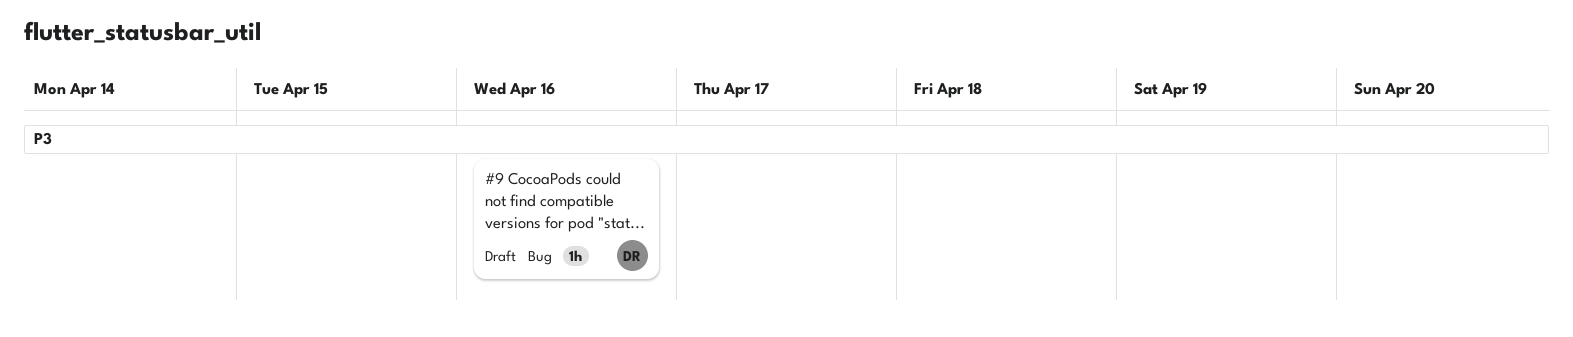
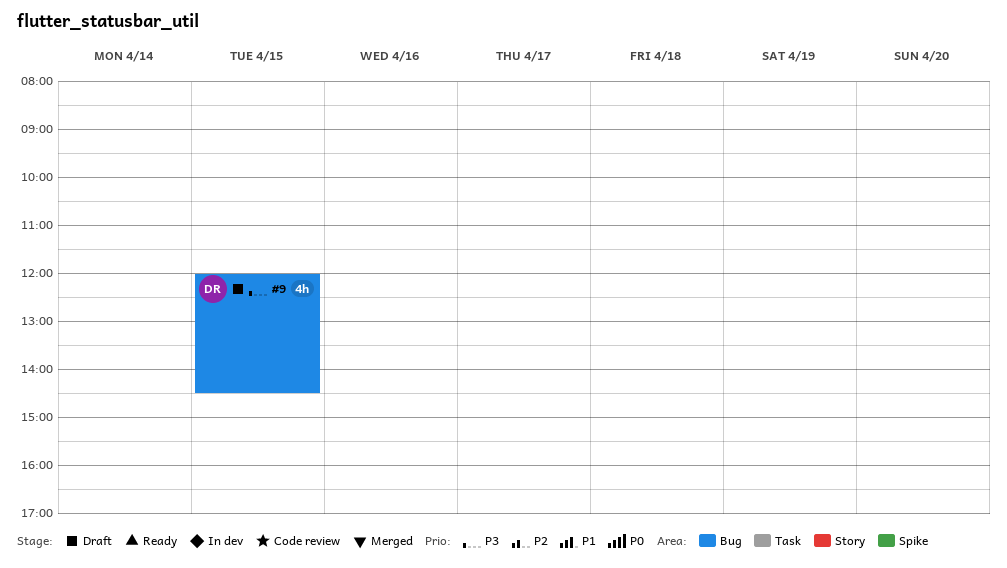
#9, estimate: 1h -> 4h
#9, day: Apr 16 -> Apr 15

